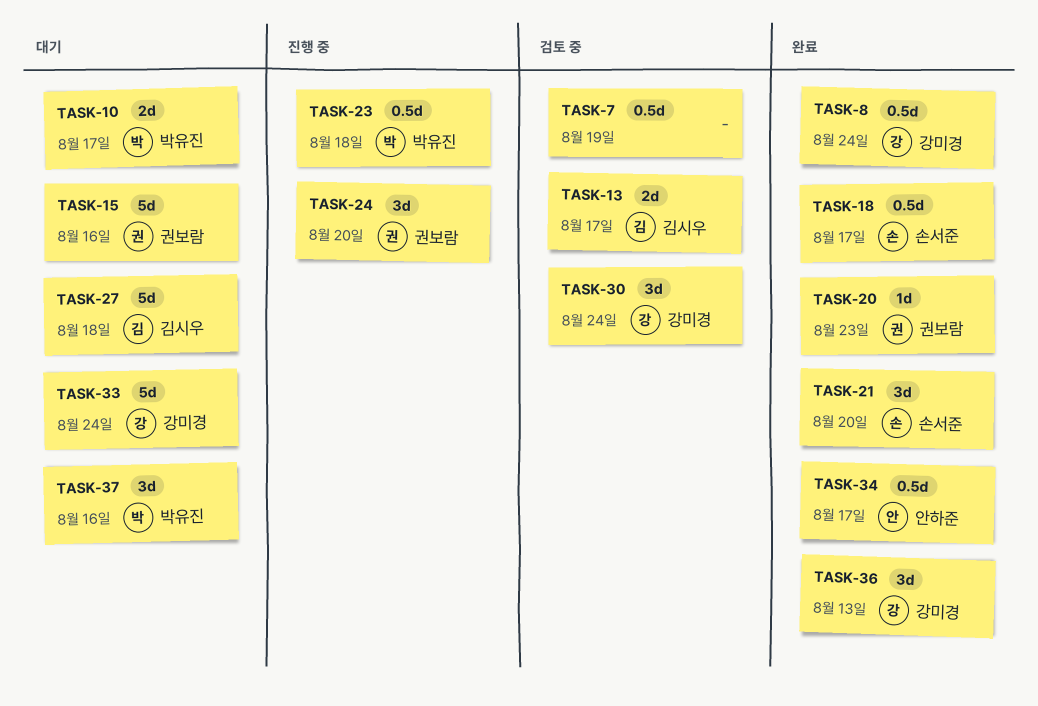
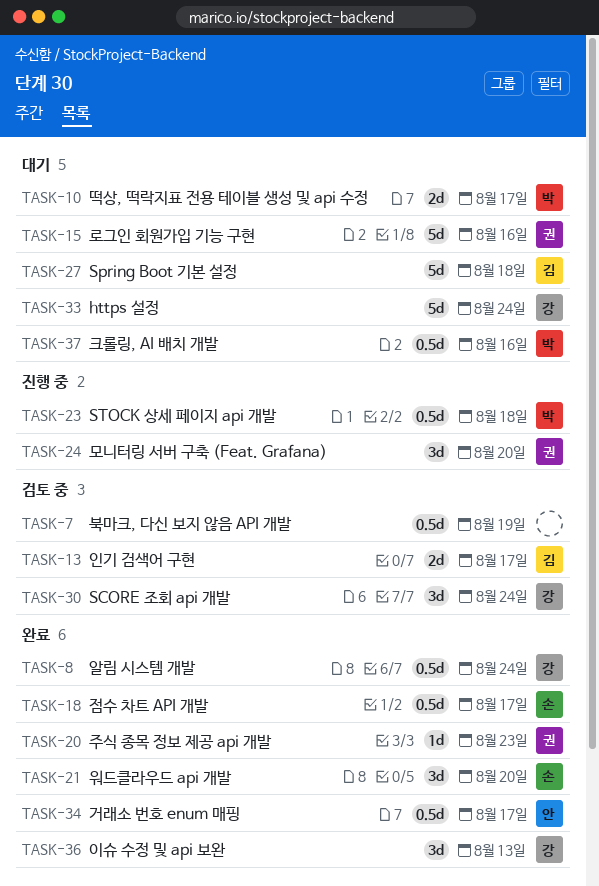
TASK-37, estimate: 3d -> 0.5d

